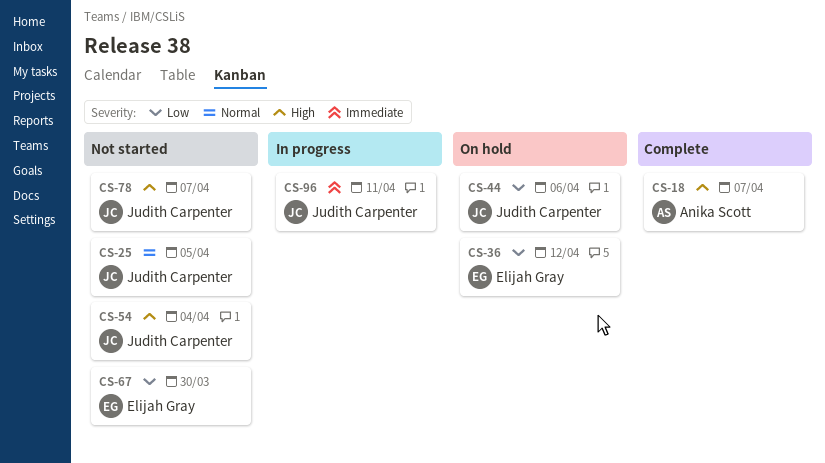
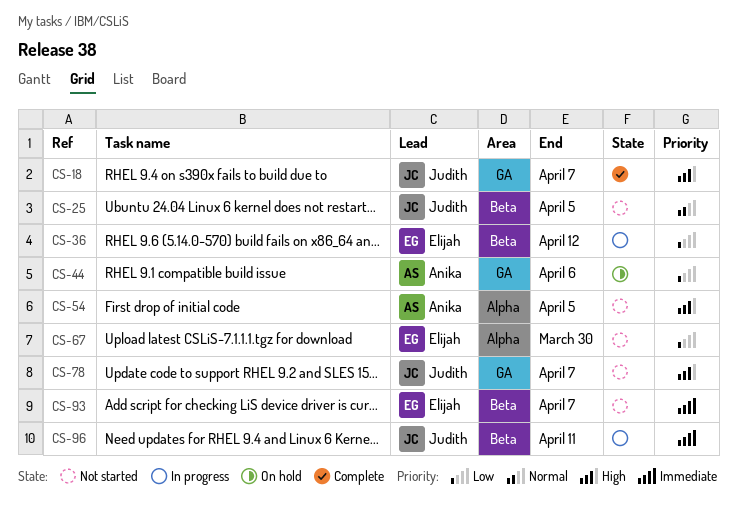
CS-18, owner: Anika Scott -> Judith Carpenter
CS-36, status: On hold -> In progress
CS-44, owner: Judith Carpenter -> Anika Scott
CS-54, owner: Judith Carpenter -> Anika Scott
CS-54, due: Apr 4 -> Apr 5
CS-93: none -> present

